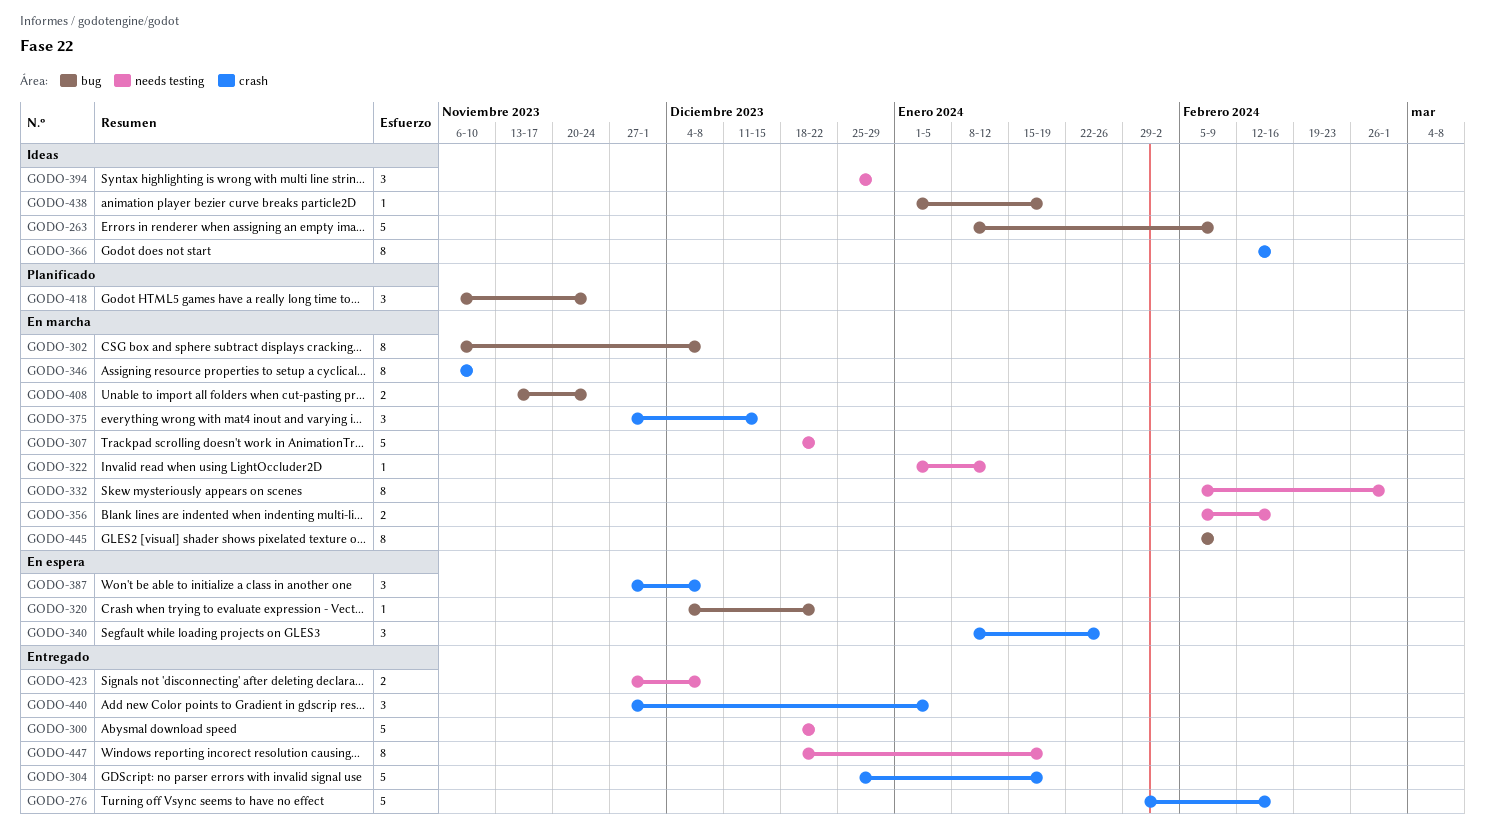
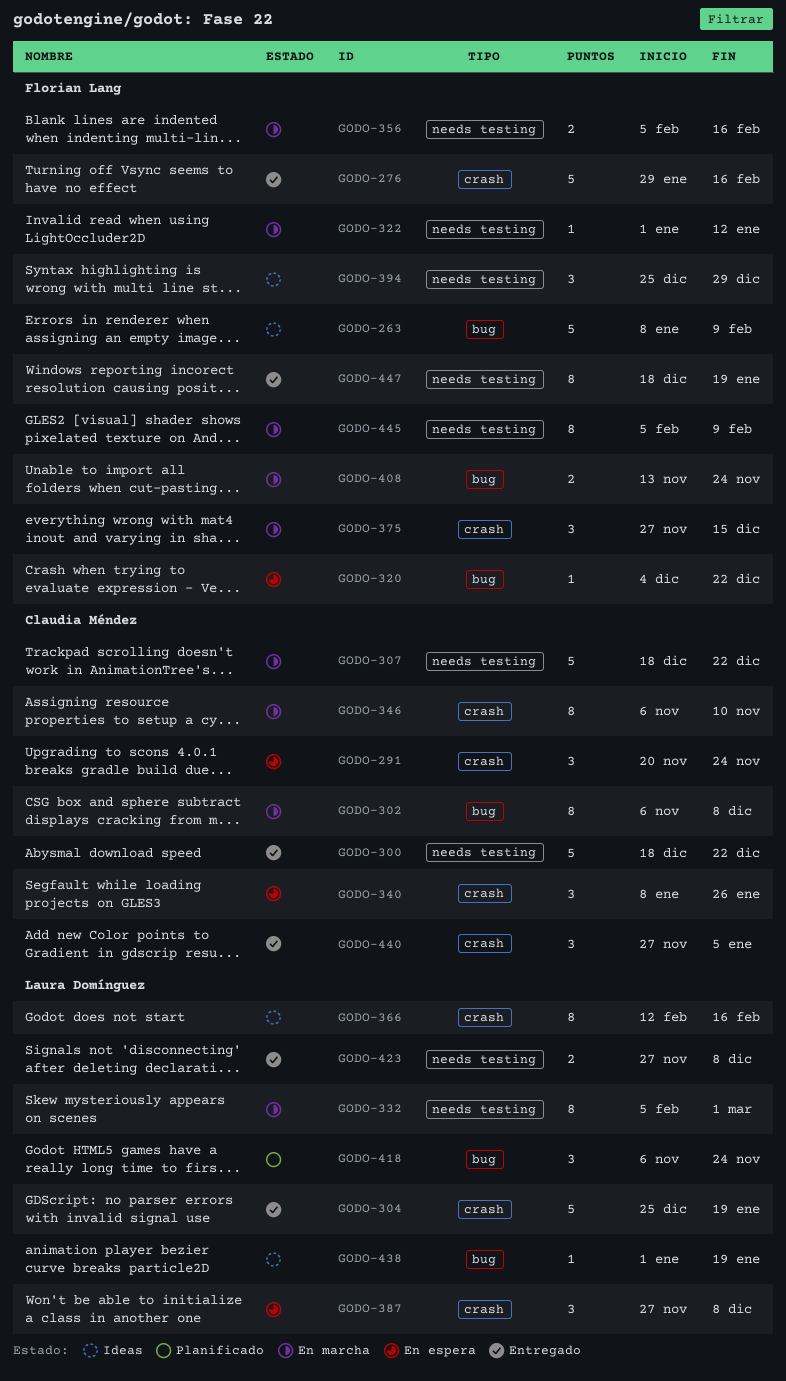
GODO-291: none -> present
GODO-445, label: bug -> needs testing

